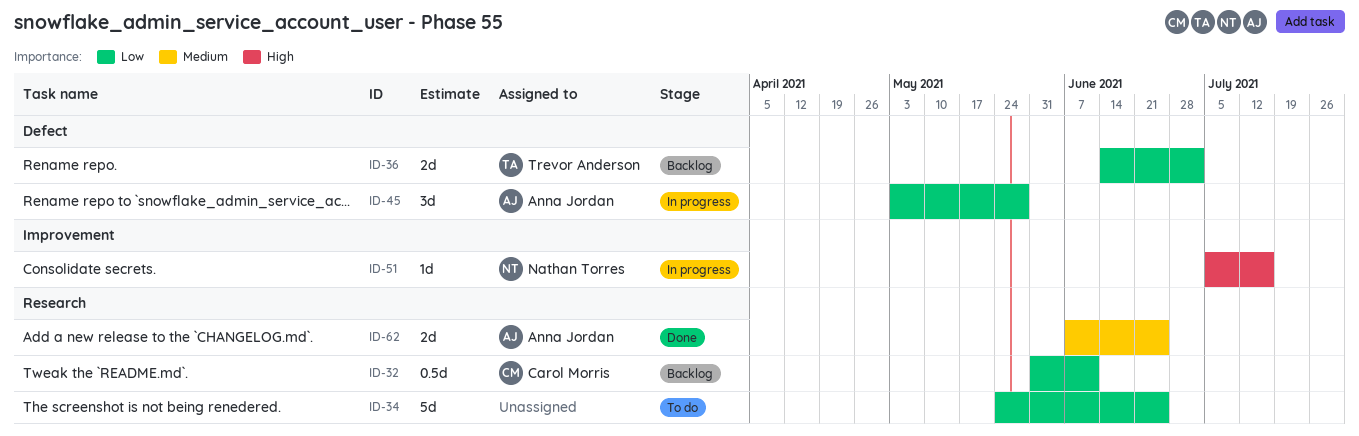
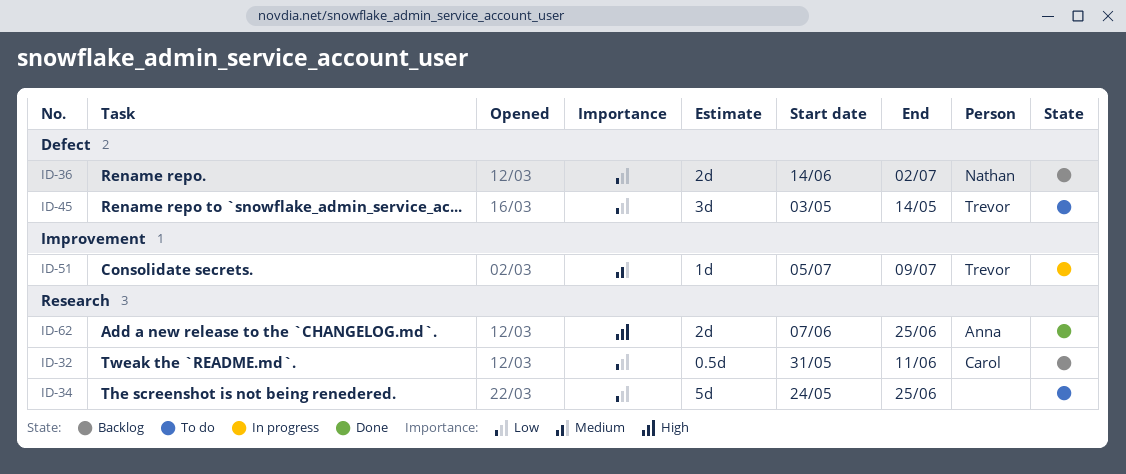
ID-36, owner: Trevor Anderson -> Nathan Torres
ID-45, status: In progress -> To do
ID-45, owner: Anna Jordan -> Trevor Anderson
ID-45, due: May 28 -> May 14
ID-51, owner: Nathan Torres -> Trevor Anderson
ID-51, priority: High -> Medium
ID-51, due: Jul 16 -> Jul 9
ID-62, priority: Medium -> High

